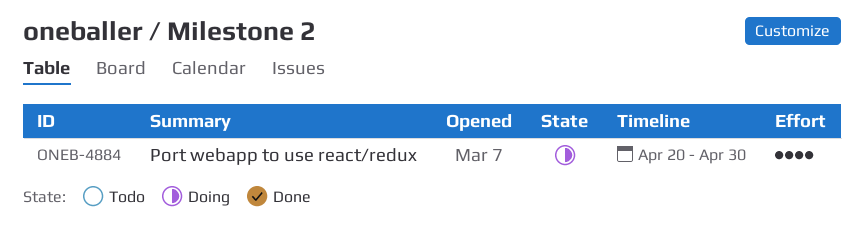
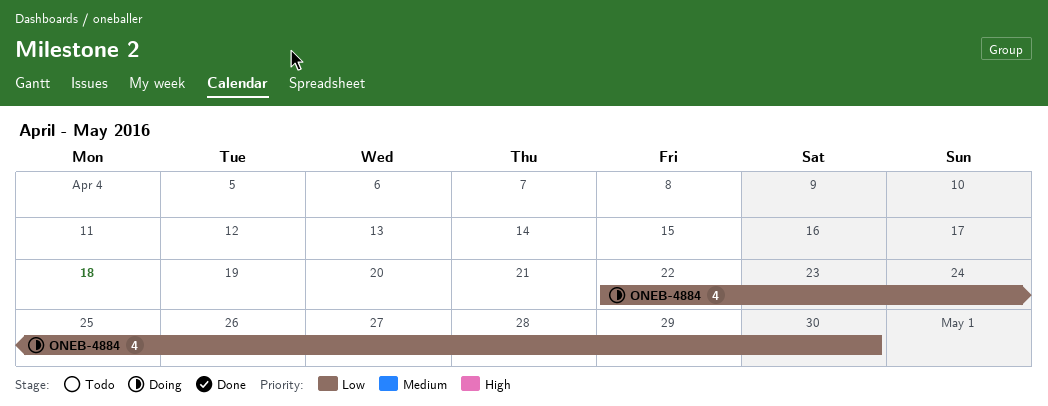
ONEB-4884, start: Apr 20 -> Apr 22

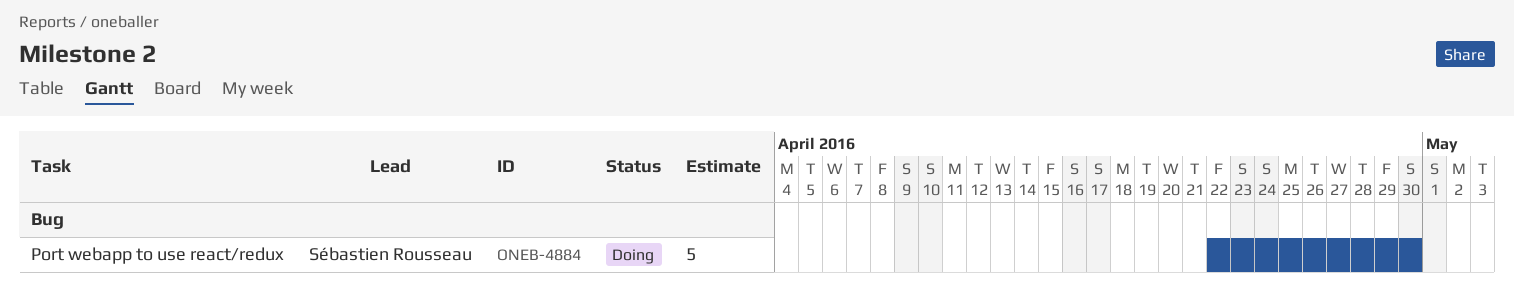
ONEB-4884, estimate: 4 -> 5

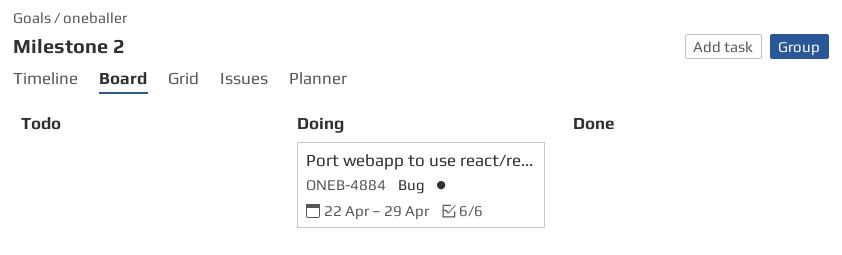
ONEB-4884, estimate: 5 -> 1
ONEB-4884, due: Apr 30 -> Apr 29

